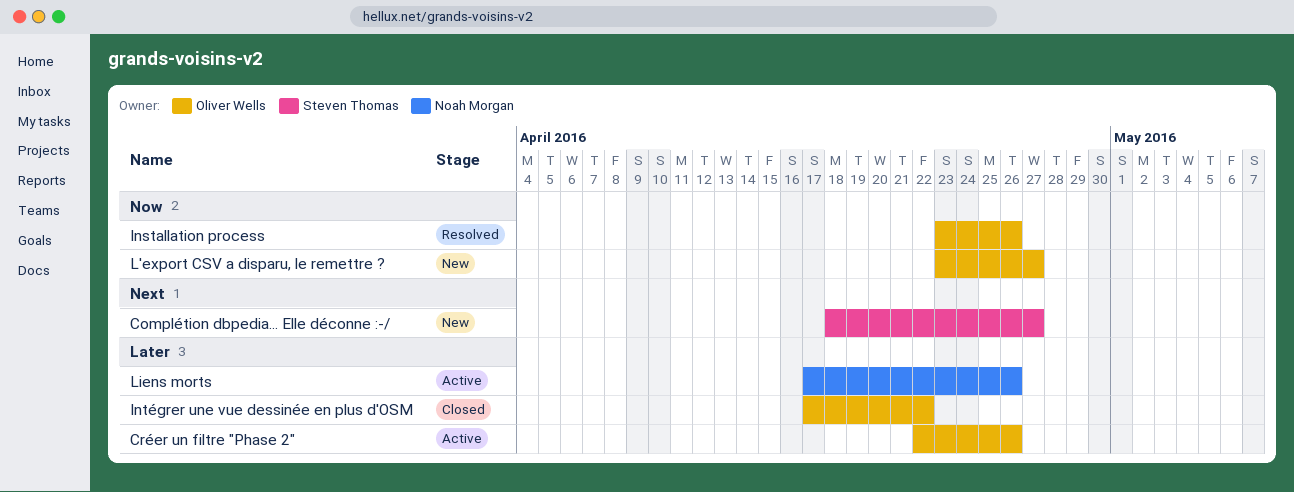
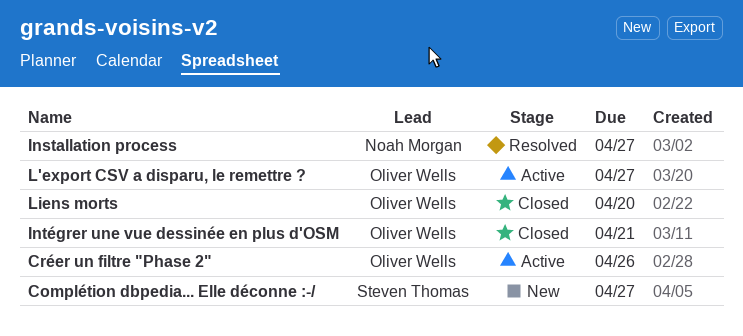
Installation process, owner: Oliver Wells -> Noah Morgan
Installation process, due: Apr 26 -> Apr 27
Intégrer une vue dessinée en plus d'OSM, due: Apr 22 -> Apr 21
L'export CSV a disparu, le remettre ?, status: New -> Active
Liens morts, status: Active -> Closed
Liens morts, owner: Noah Morgan -> Oliver Wells
Liens morts, due: Apr 26 -> Apr 20

